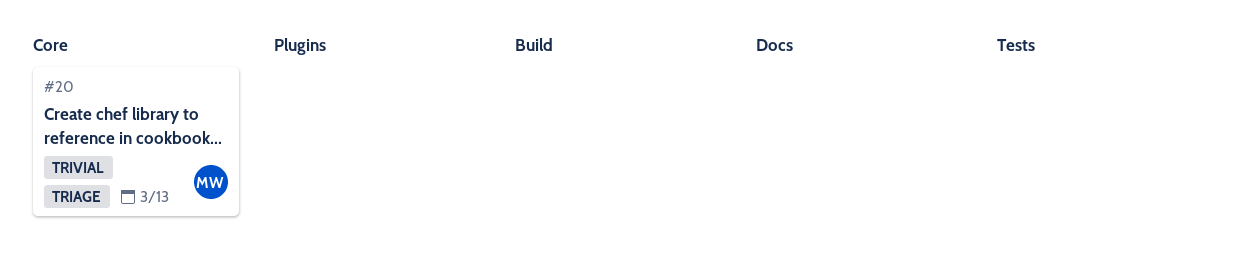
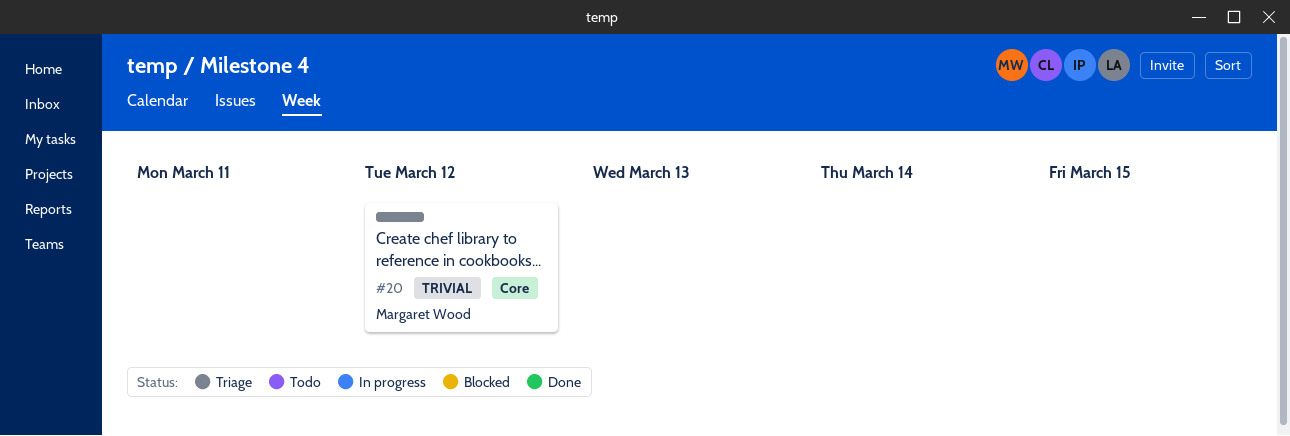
#20, due: Mar 13 -> Mar 12

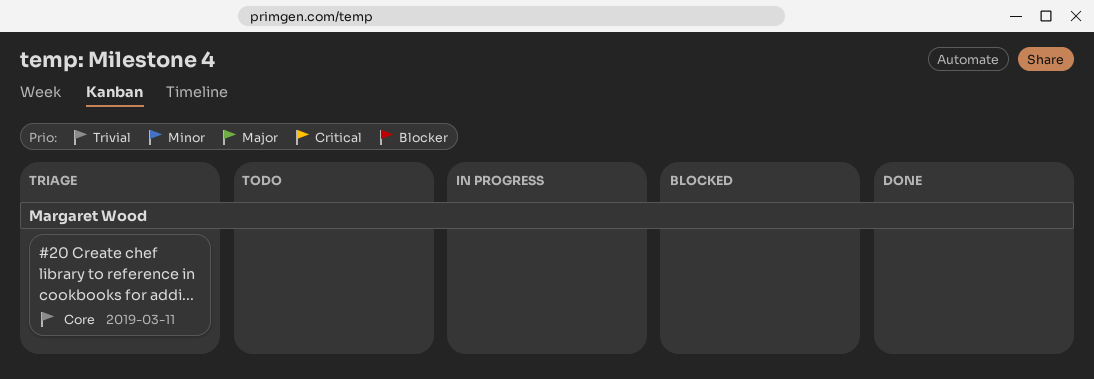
#20, due: Mar 12 -> Mar 11

